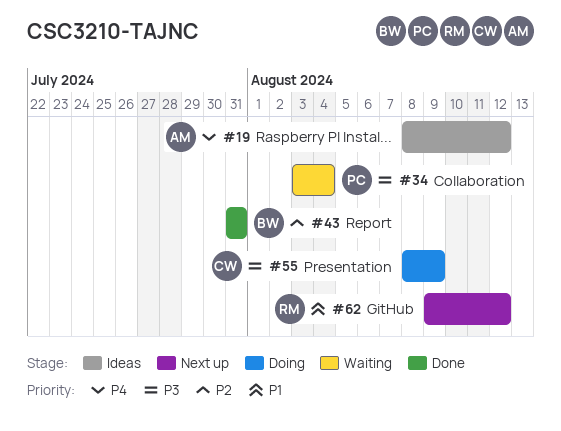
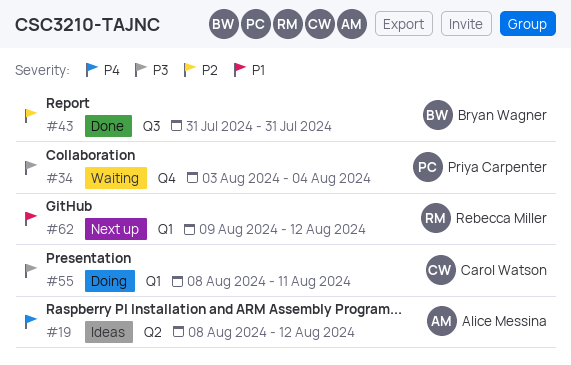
#55, due: Aug 9 -> Aug 11

